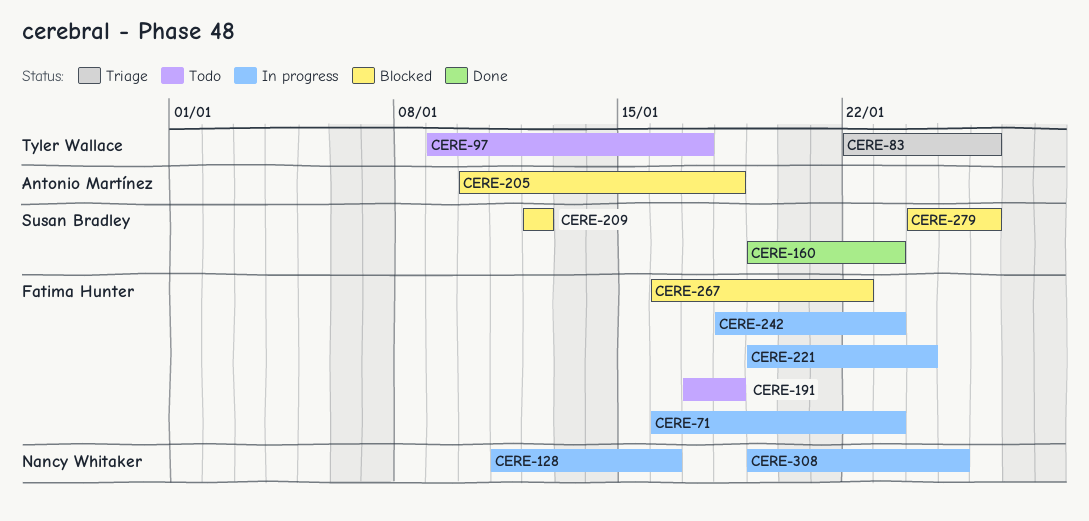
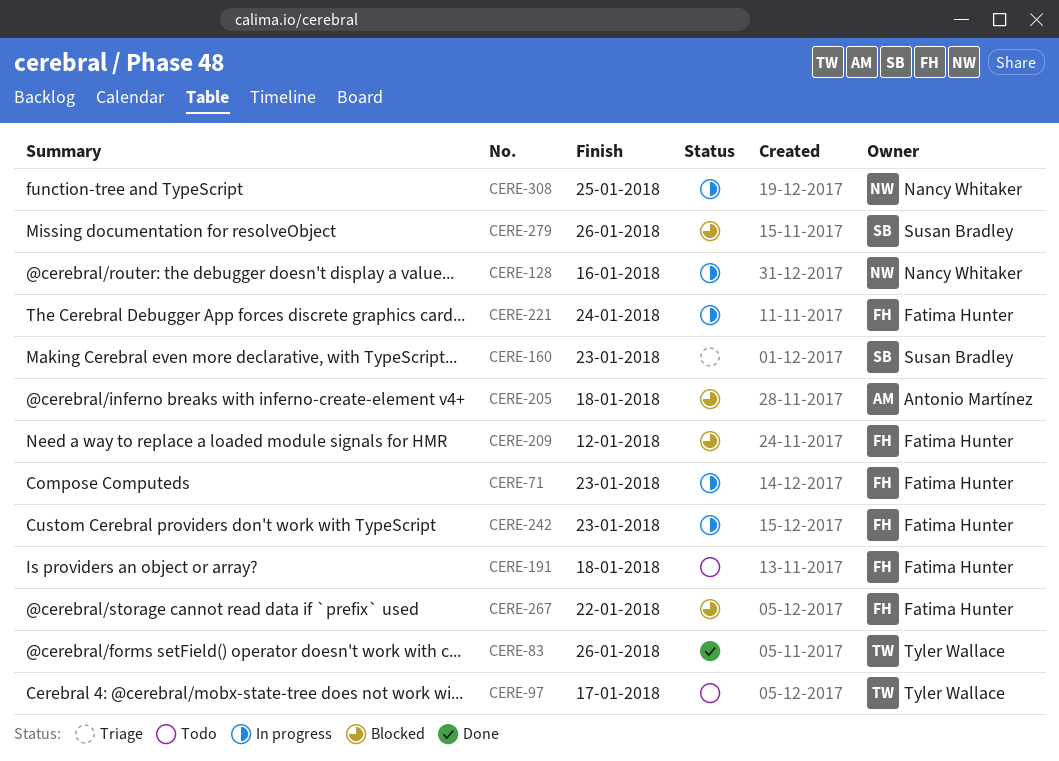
CERE-83, status: Triage -> Done
CERE-160, status: Done -> Triage
CERE-209, owner: Susan Bradley -> Fatima Hunter

